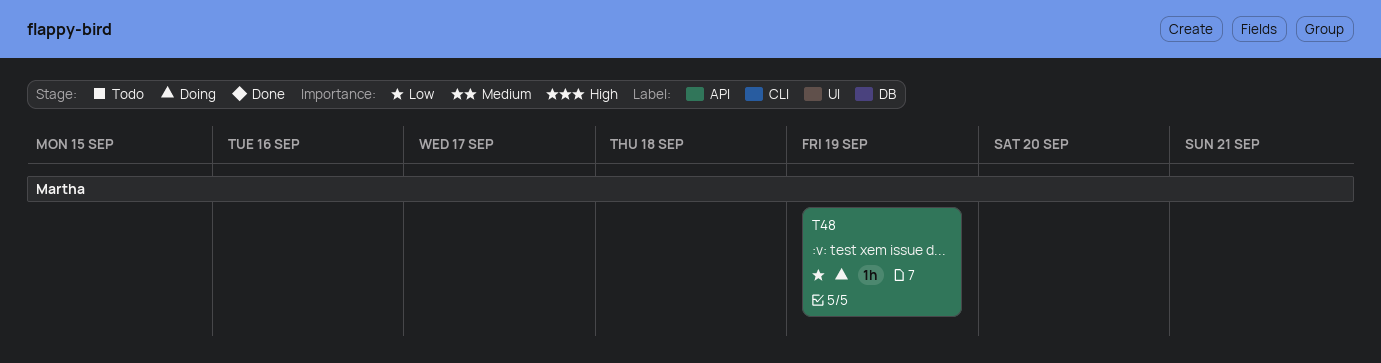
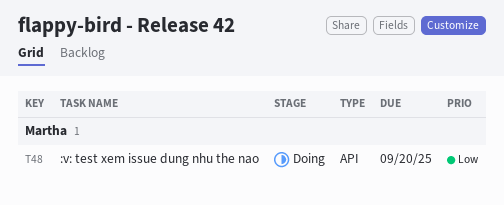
T48, due: Sep 19 -> Sep 20

